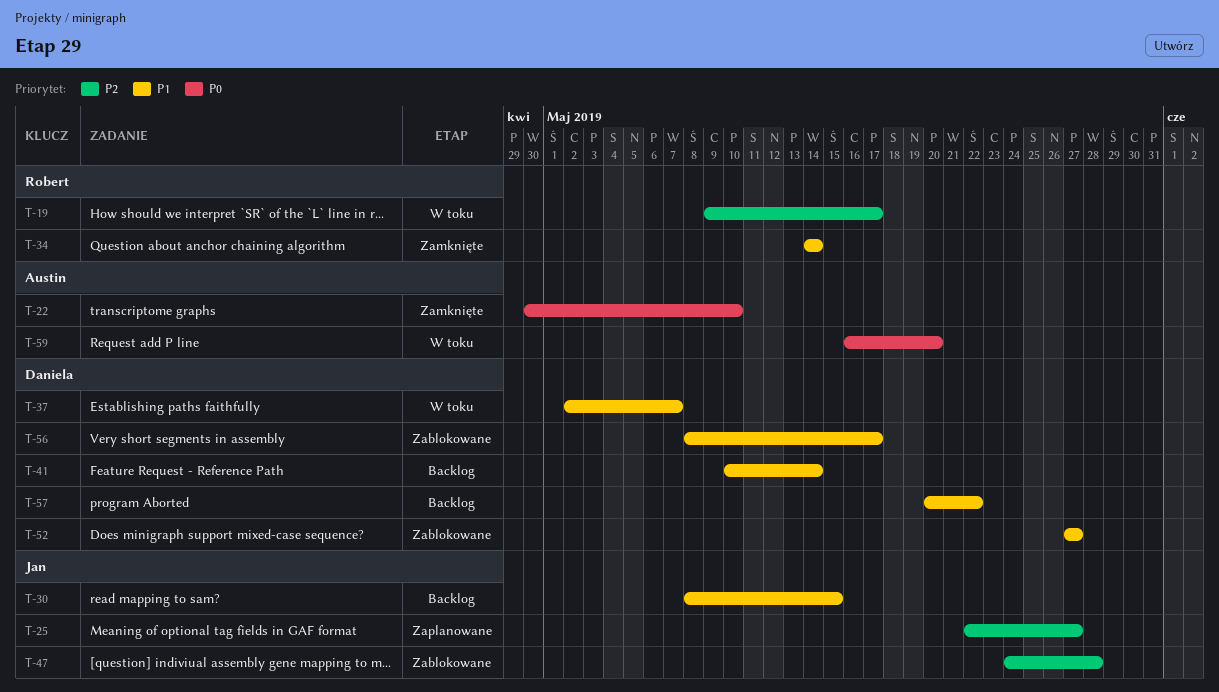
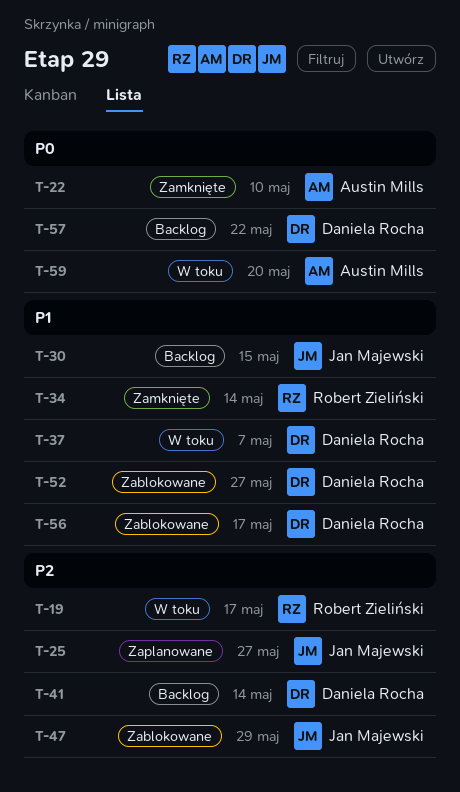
T-41, priority: P1 -> P2
T-47, due: May 28 -> May 29
T-57, priority: P1 -> P0

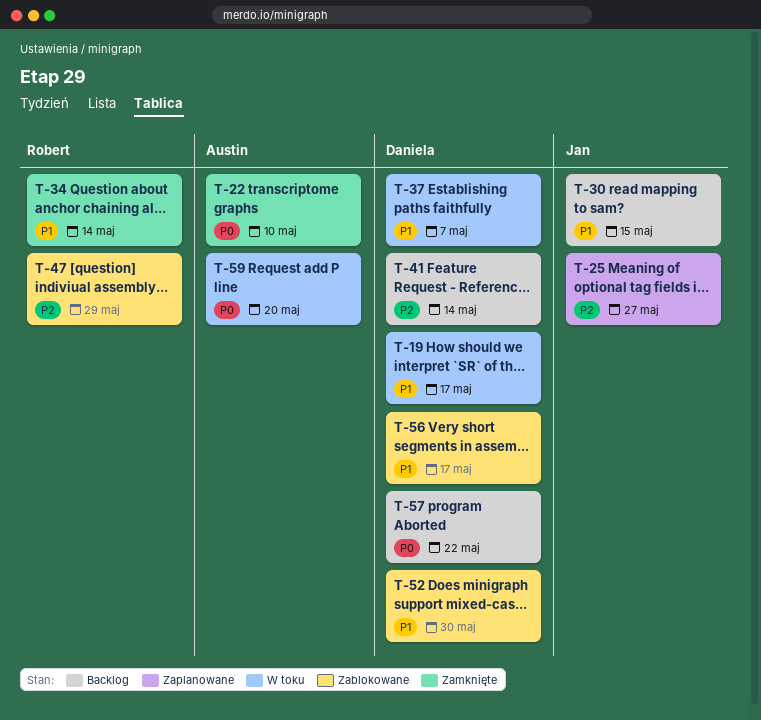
T-19, owner: Robert Zieliński -> Daniela Rocha
T-19, priority: P2 -> P1
T-47, owner: Jan Majewski -> Robert Zieliński
T-52, due: May 27 -> May 30

